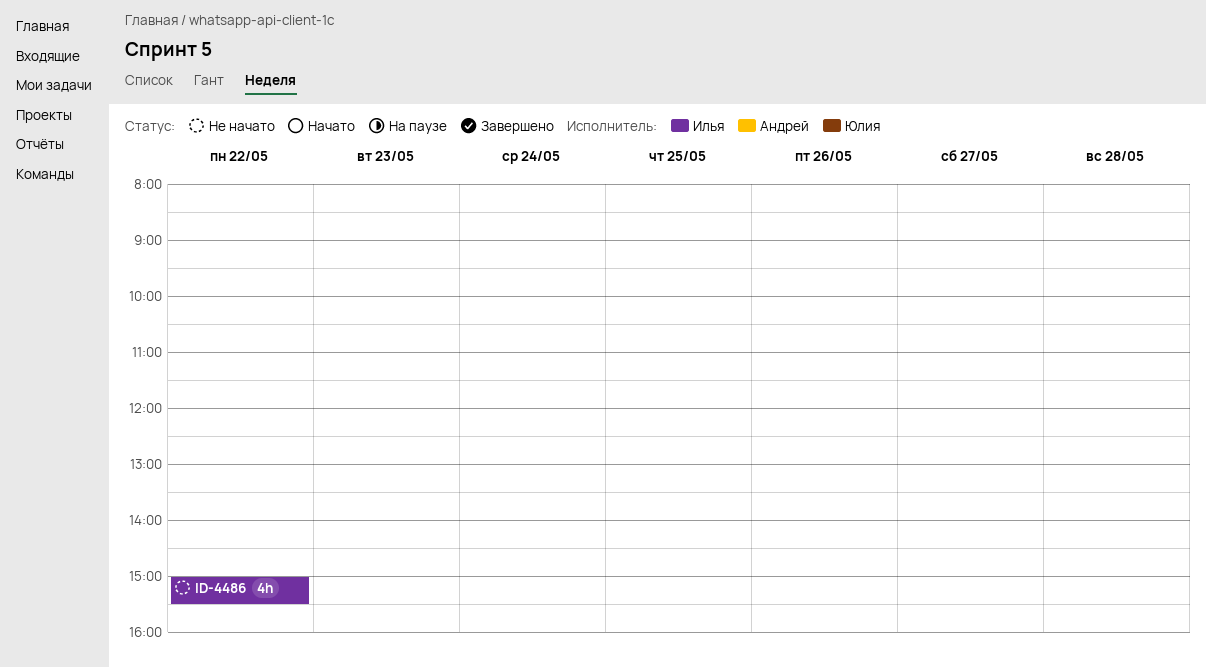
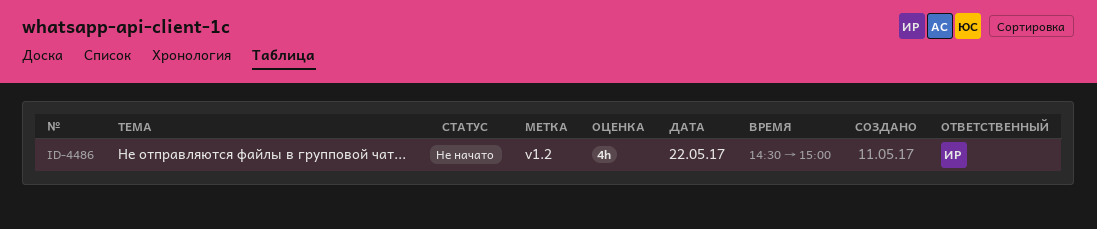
ID-4486, begins: 15:00 -> 14:30
ID-4486, ends: 15:30 -> 15:00

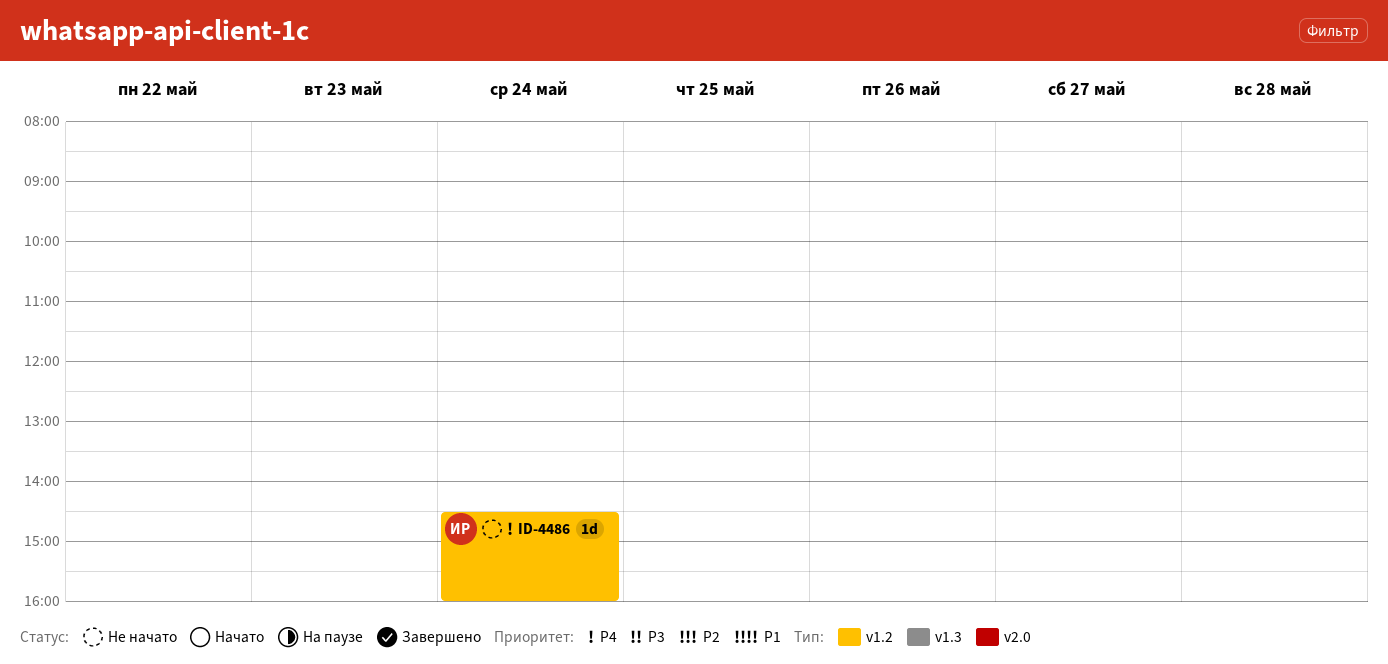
ID-4486, estimate: 4h -> 1d
ID-4486, day: May 22 -> May 24
ID-4486, ends: 15:00 -> 16:00

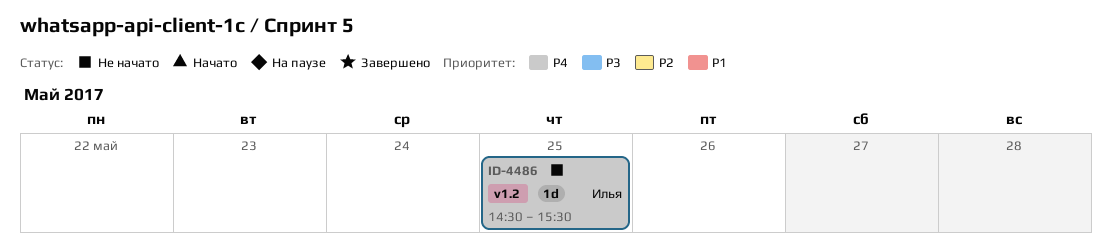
ID-4486, day: May 24 -> May 25
ID-4486, ends: 16:00 -> 15:30

